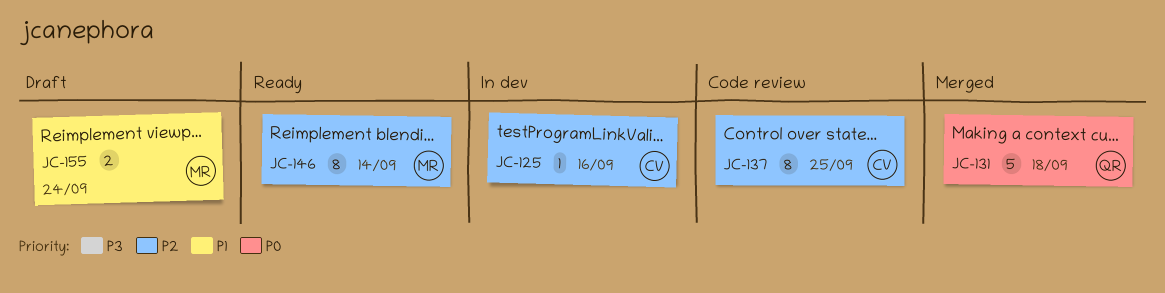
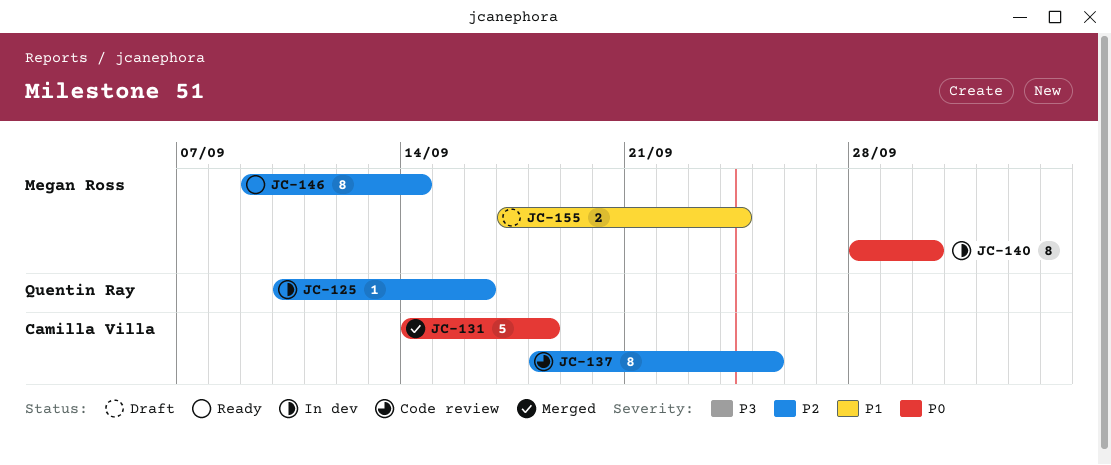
JC-125, owner: Camilla Villa -> Quentin Ray
JC-131, owner: Quentin Ray -> Camilla Villa
JC-140: none -> present

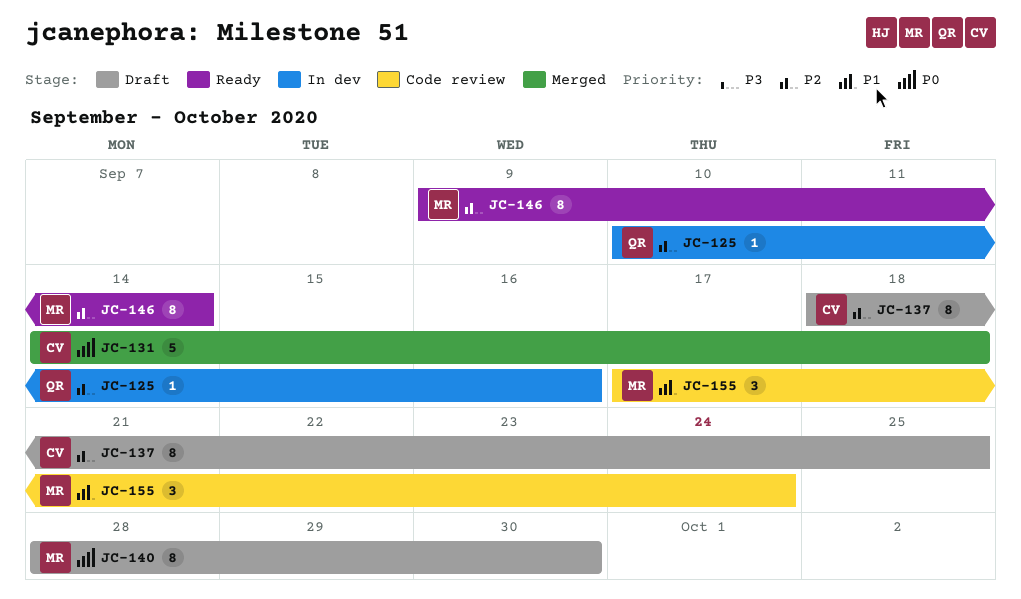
JC-137, status: Code review -> Draft
JC-140, status: In dev -> Draft
JC-155, status: Draft -> Code review
JC-155, estimate: 2 -> 3

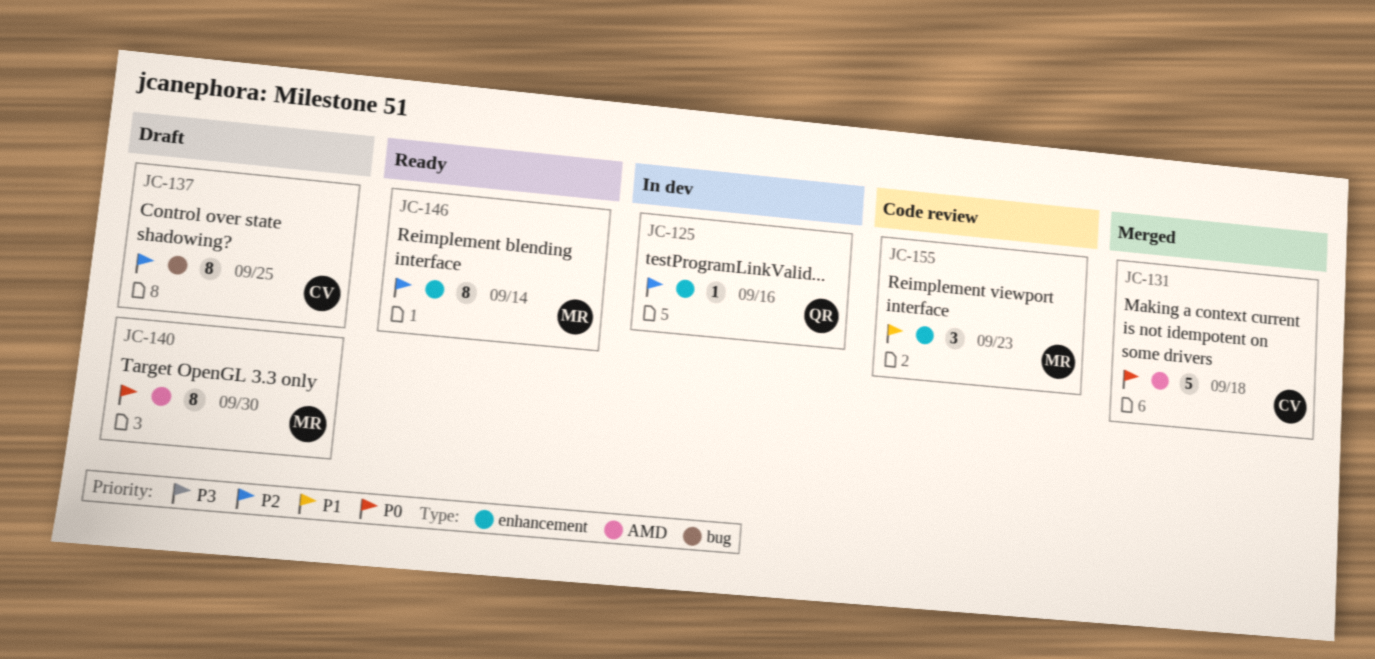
JC-155, due: Sep 24 -> Sep 23

